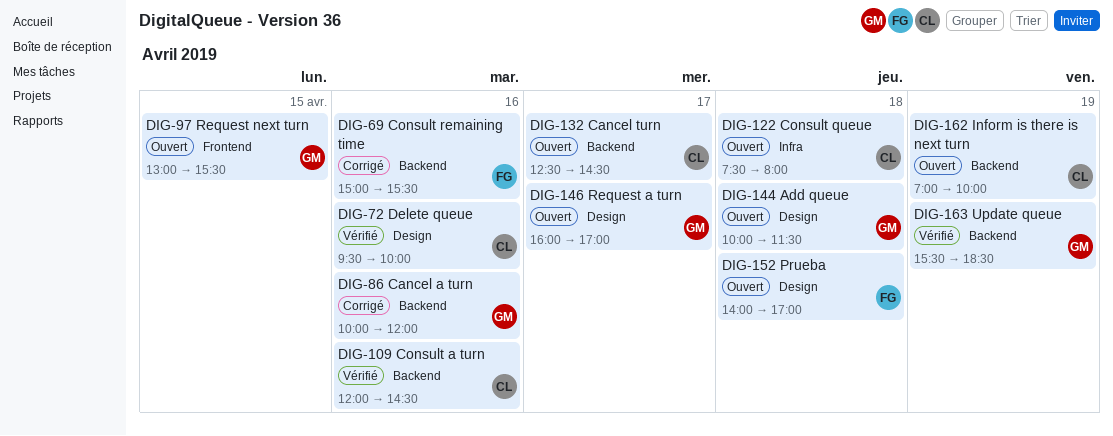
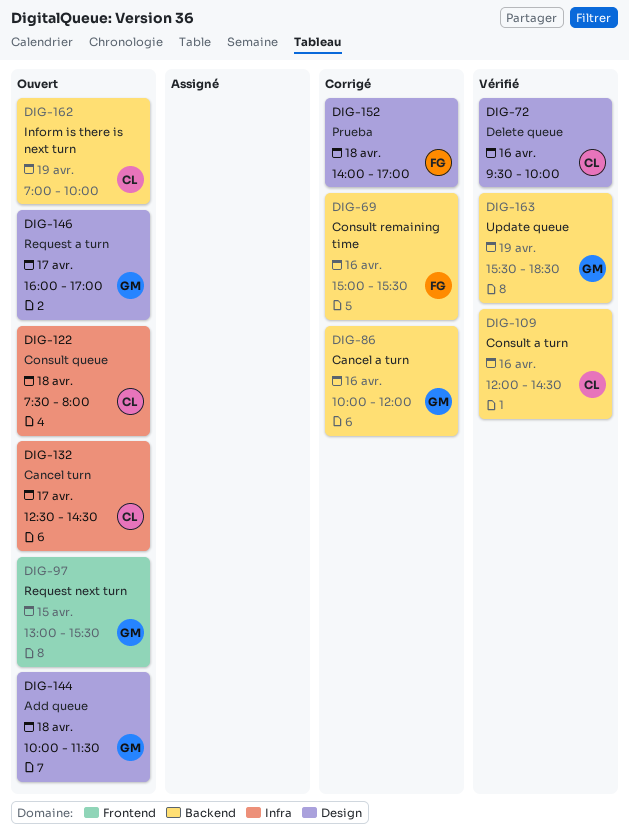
DIG-132, label: Backend -> Infra
DIG-152, status: Ouvert -> Corrigé

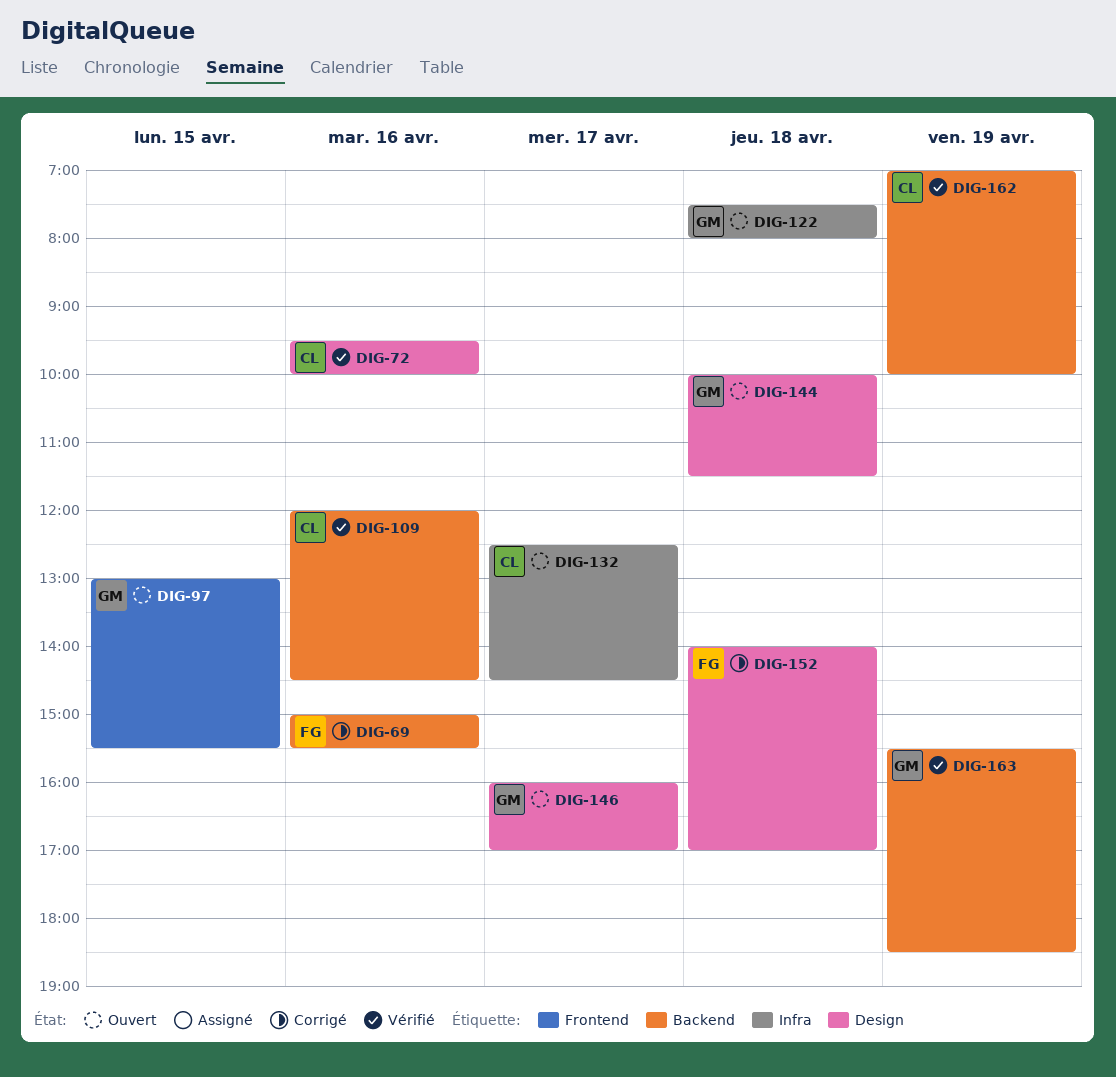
DIG-86: present -> none
DIG-122, owner: CL -> GM
DIG-162, status: Ouvert -> Vérifié

